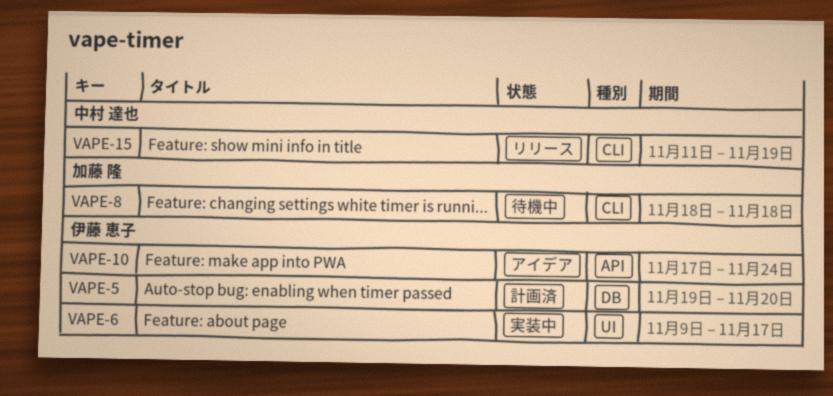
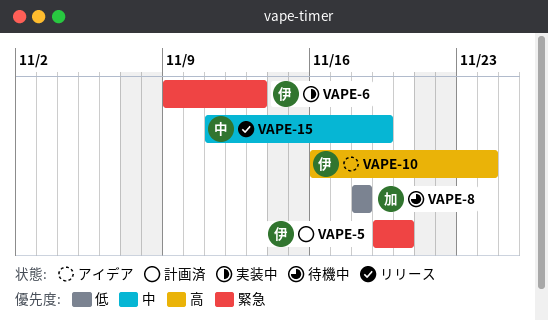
VAPE-6, due: Nov 17 -> Nov 13
VAPE-10, start: Nov 17 -> Nov 16

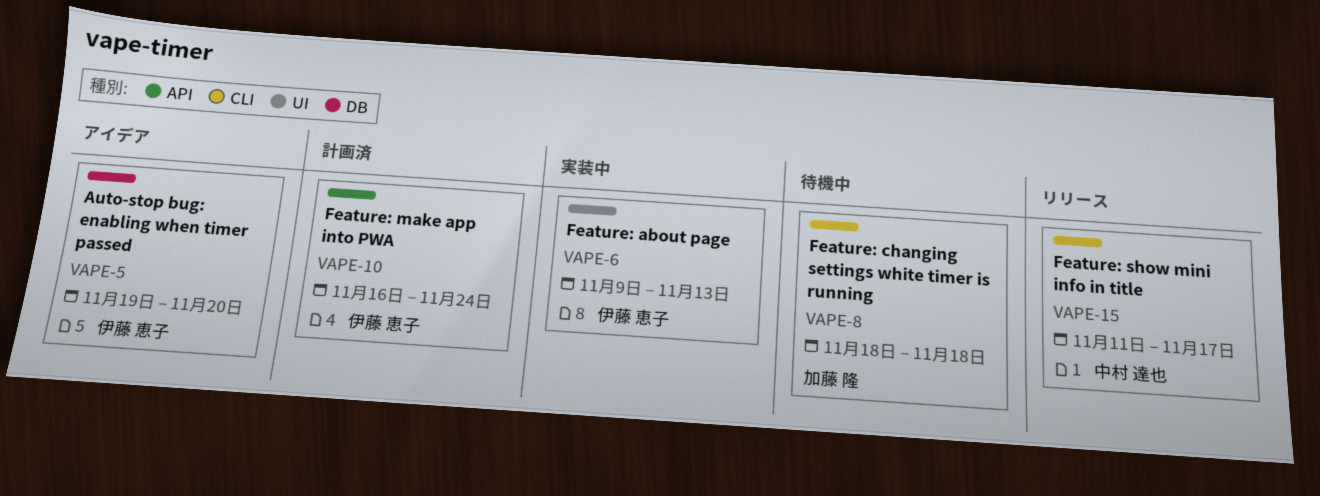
VAPE-5, status: 計画済 -> アイデア
VAPE-10, status: アイデア -> 計画済
VAPE-15, due: Nov 19 -> Nov 17

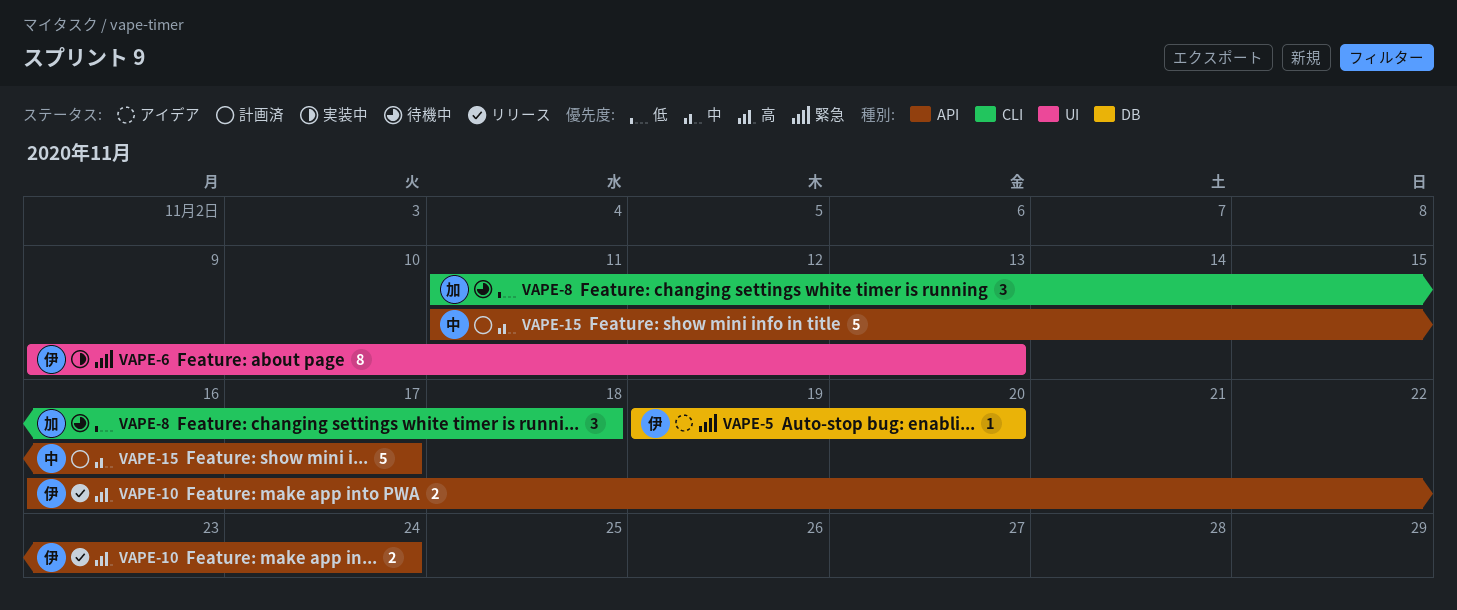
VAPE-8, start: Nov 18 -> Nov 11
VAPE-10, status: 計画済 -> リリース
VAPE-15, status: リリース -> 計画済
VAPE-15, label: CLI -> API

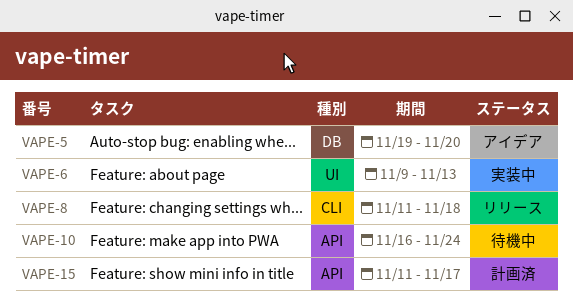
VAPE-8, status: 待機中 -> リリース
VAPE-10, status: リリース -> 待機中

